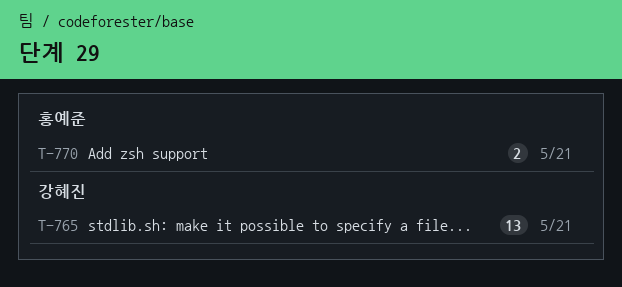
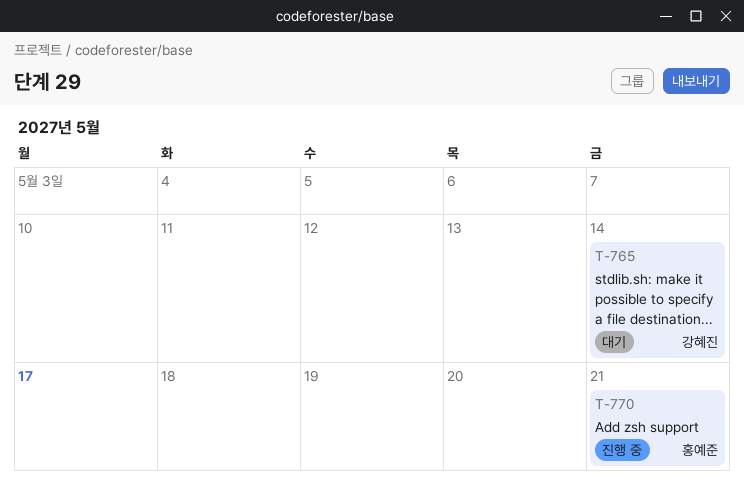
T-765, due: May 21 -> May 14

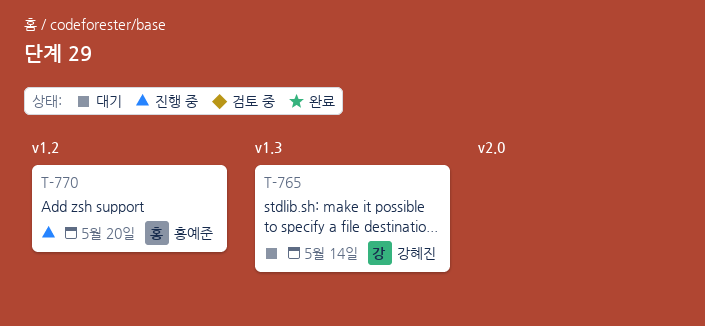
T-770, due: May 21 -> May 20

